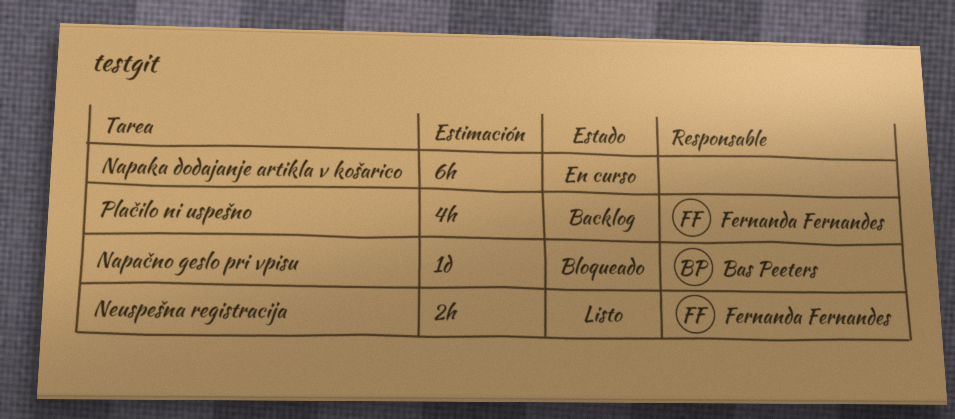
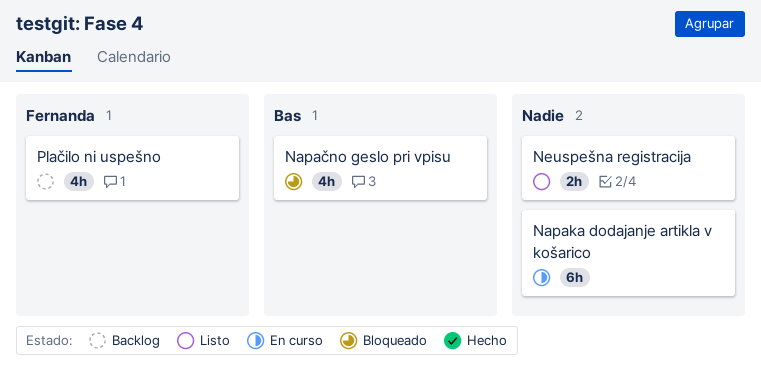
Napačno geslo pri vpisu, estimate: 1d -> 4h
Neuspešna registracija, owner: Fernanda Fernandes -> none

